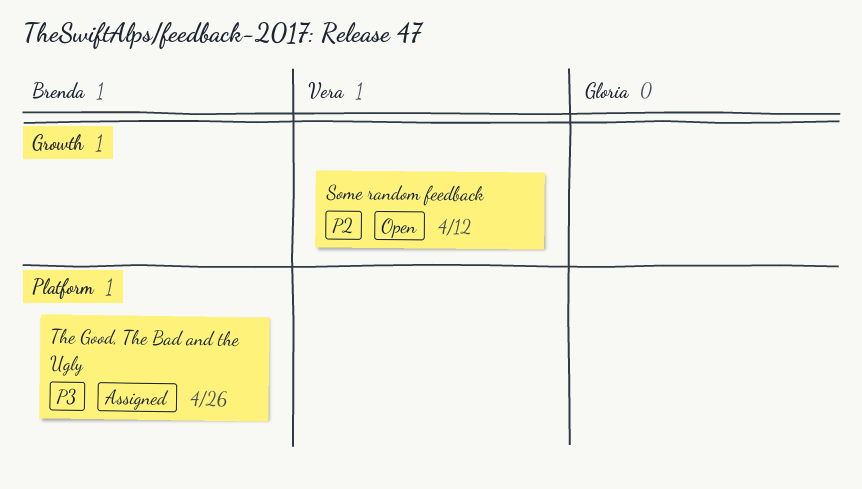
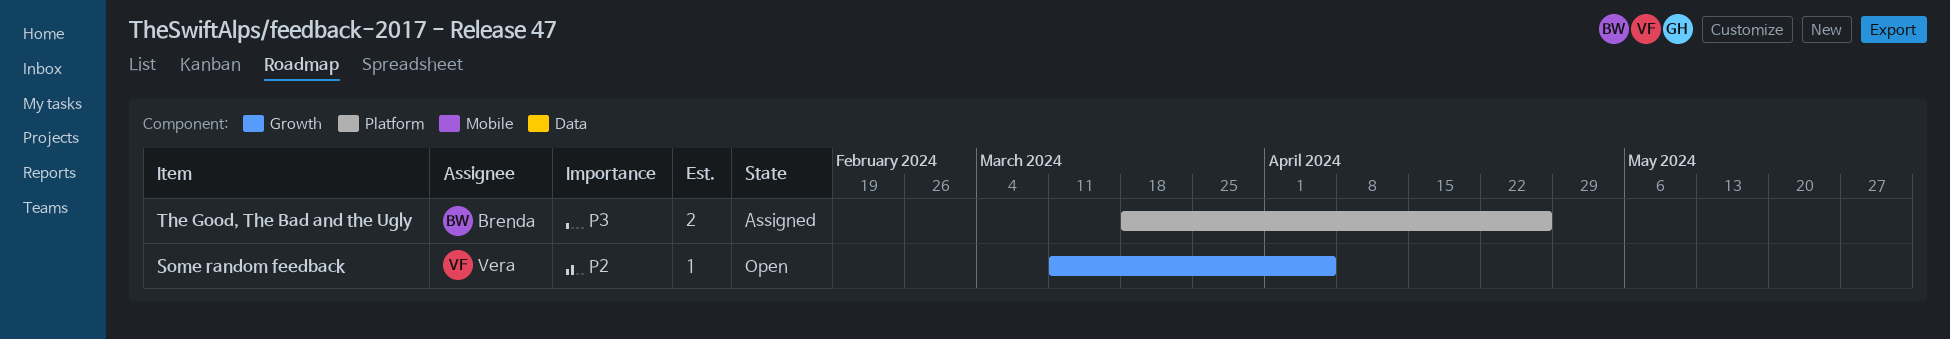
Some random feedback, due: Apr 12 -> Apr 5

